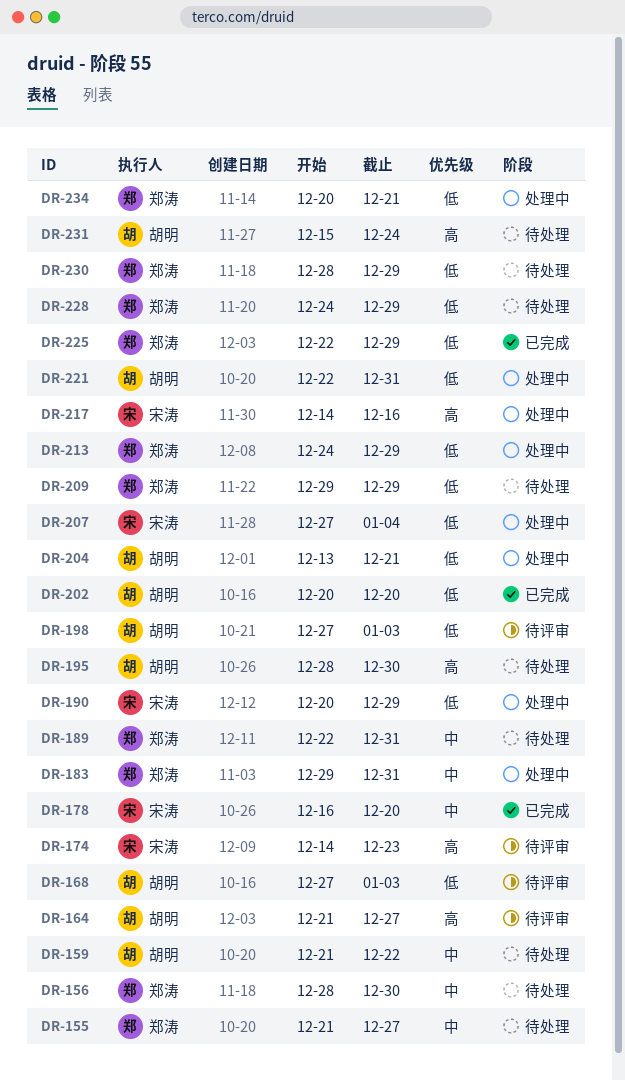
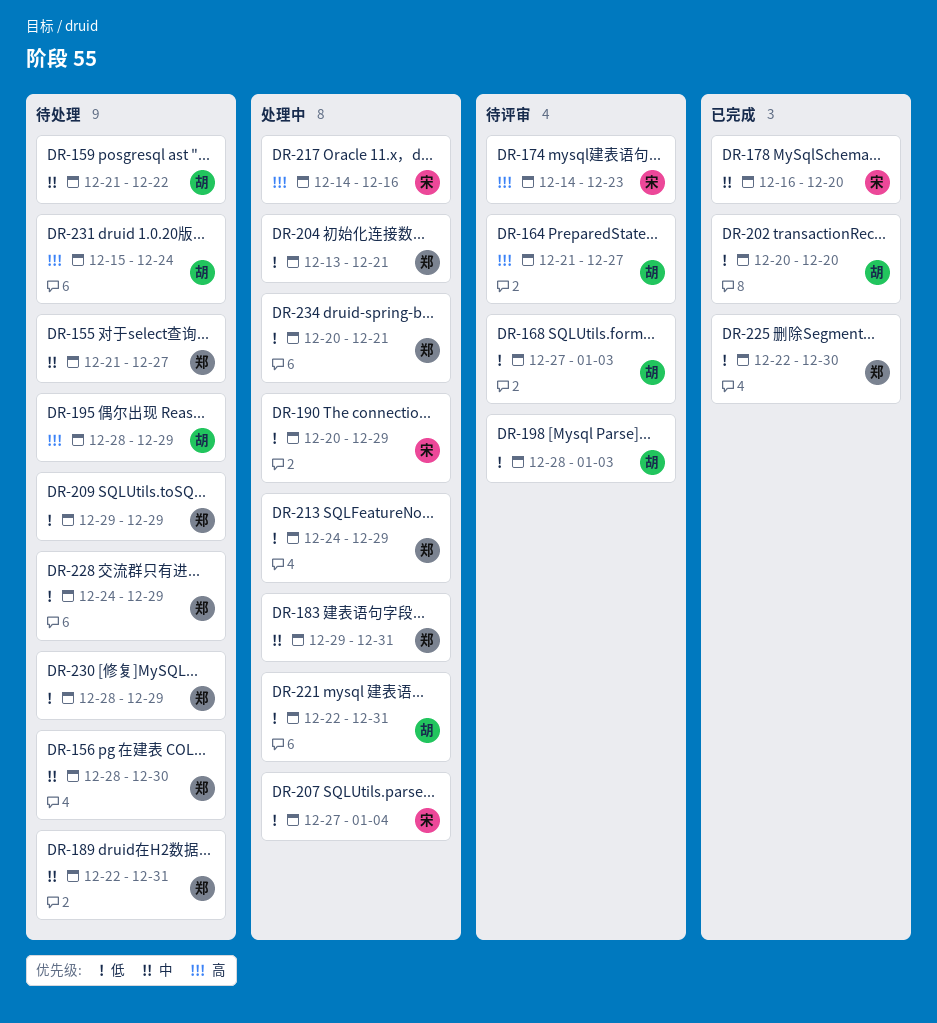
DR-195, due: Dec 30 -> Dec 29
DR-198, start: Dec 27 -> Dec 28
DR-204, owner: 胡明 -> 郑涛
DR-225, due: Dec 29 -> Dec 30

